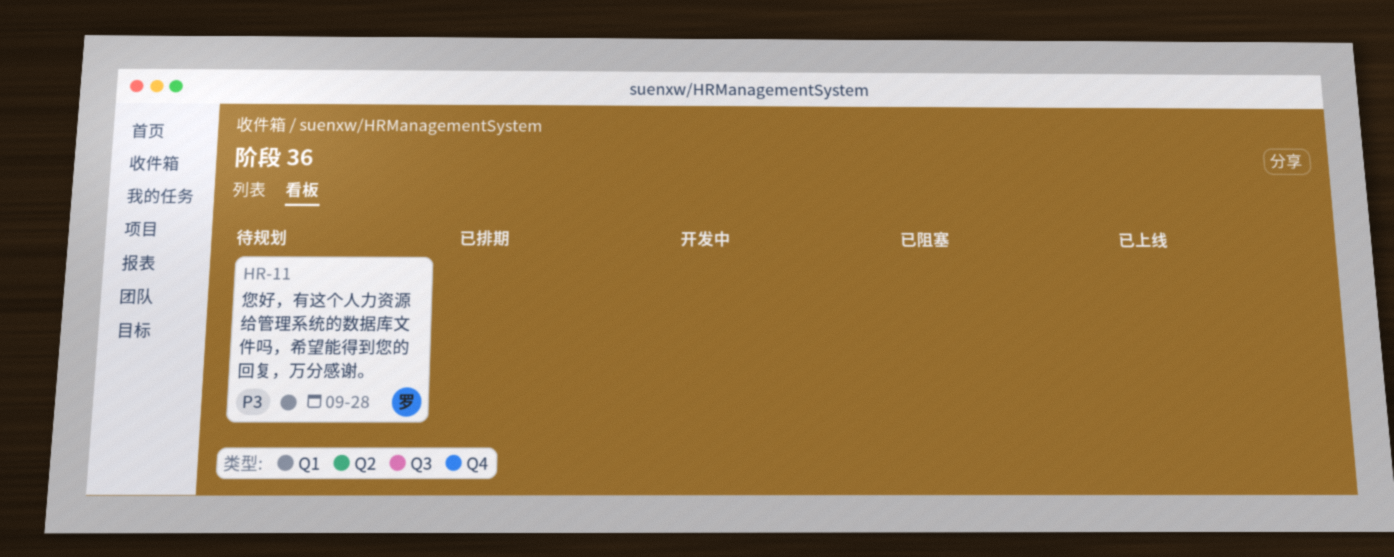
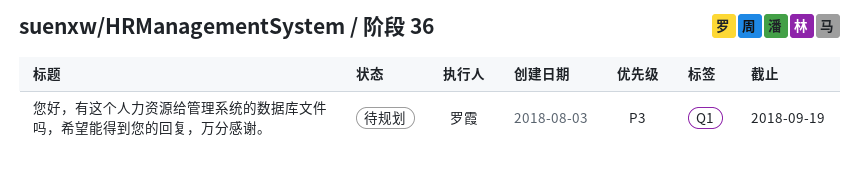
您好，有这个人力资源给管理系统的数据库文件吗，希望能得到您的回复，万分感谢。, due: Sep 28 -> Sep 19

